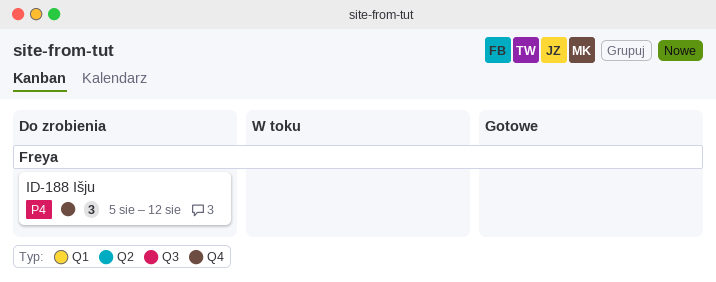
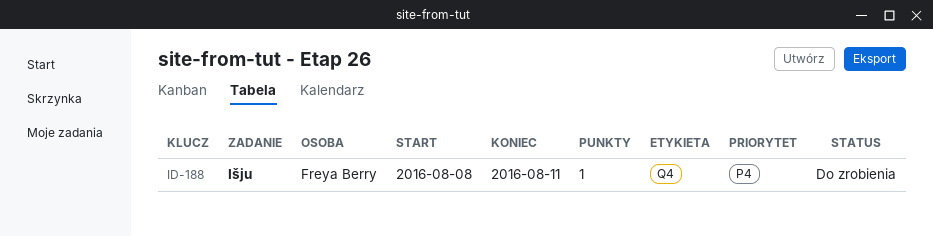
ID-188, estimate: 3 -> 1
ID-188, start: Aug 5 -> Aug 8
ID-188, due: Aug 12 -> Aug 11

